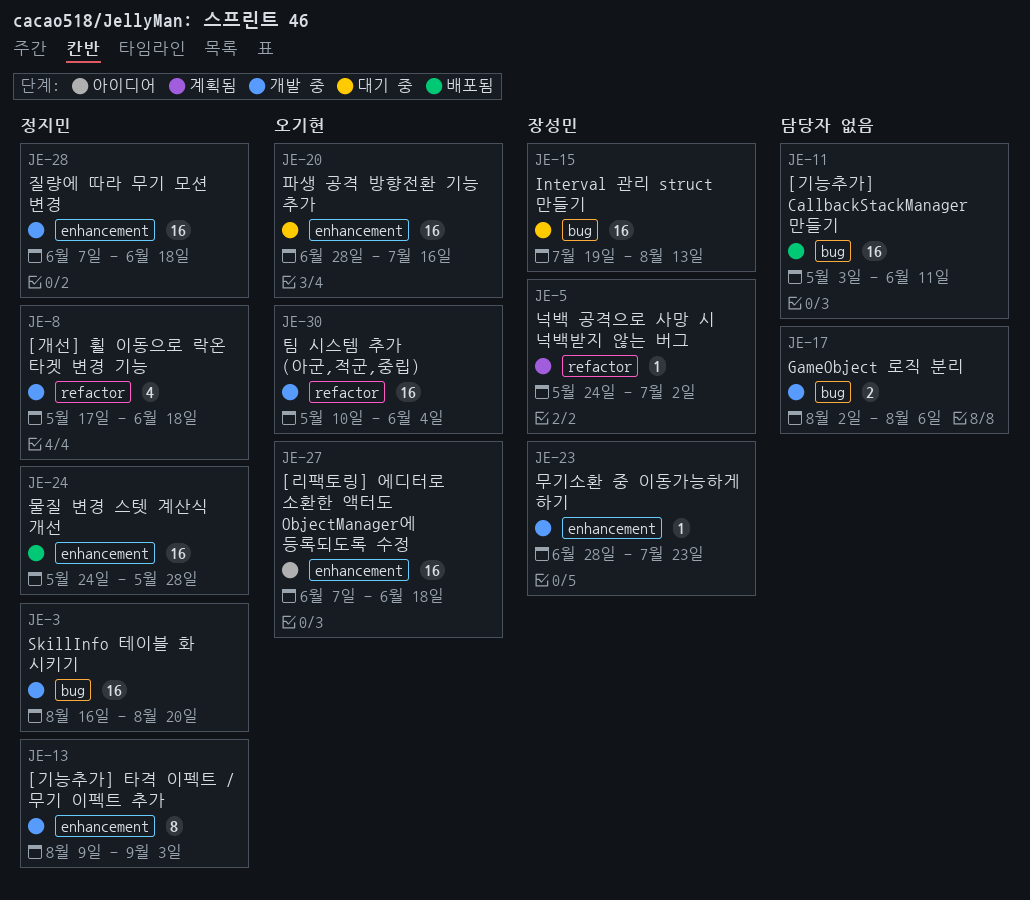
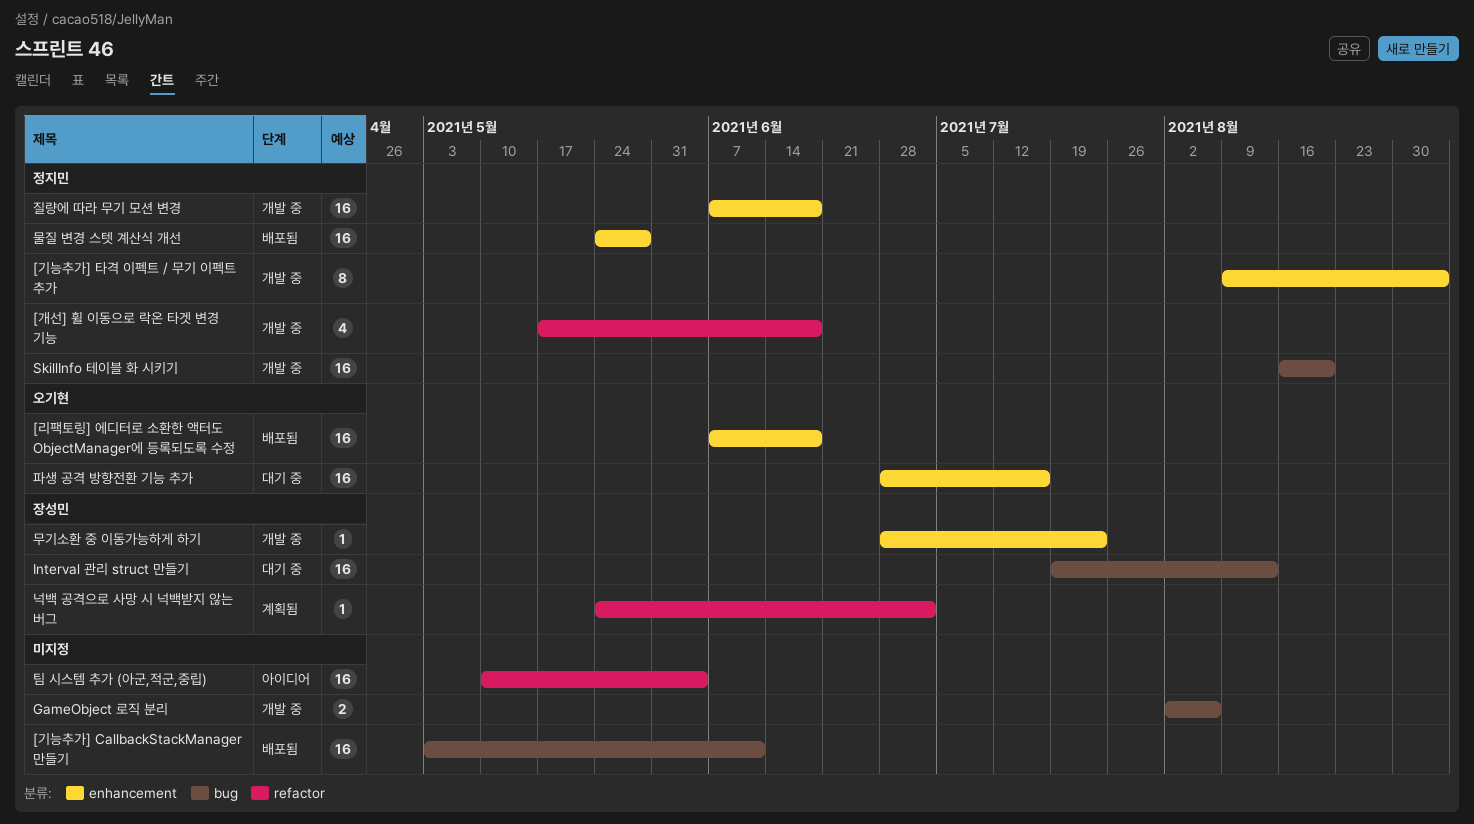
[리팩토링] 에디터로 소환한 액터도 ObjectManager에 등록되도록 수정, status: 아이디어 -> 배포됨
팀 시스템 추가 (아군,적군,중립), status: 개발 중 -> 아이디어
팀 시스템 추가 (아군,적군,중립), owner: 오기현 -> none

